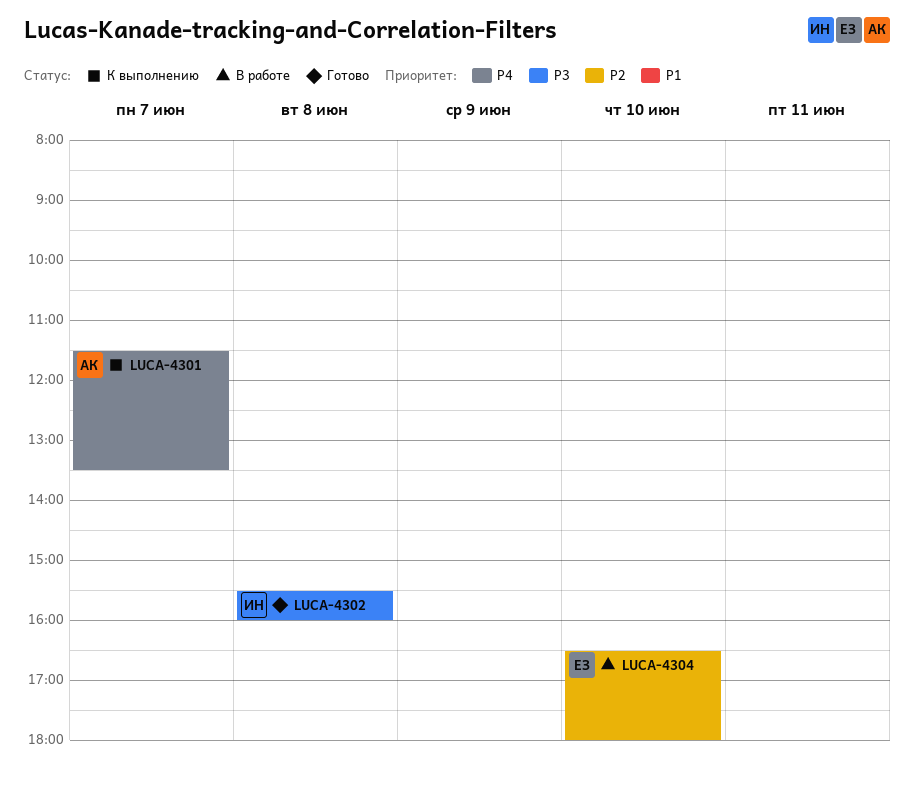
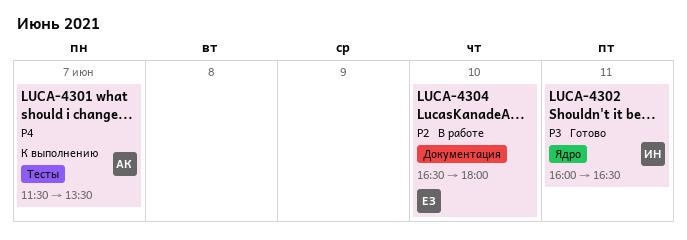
LUCA-4302, day: Jun 8 -> Jun 11
LUCA-4302, begins: 15:30 -> 16:00
LUCA-4302, ends: 16:00 -> 16:30

